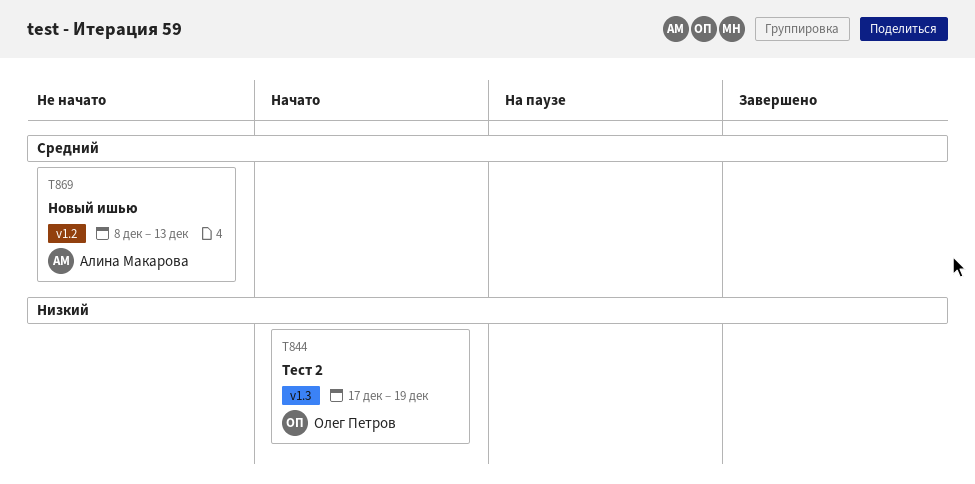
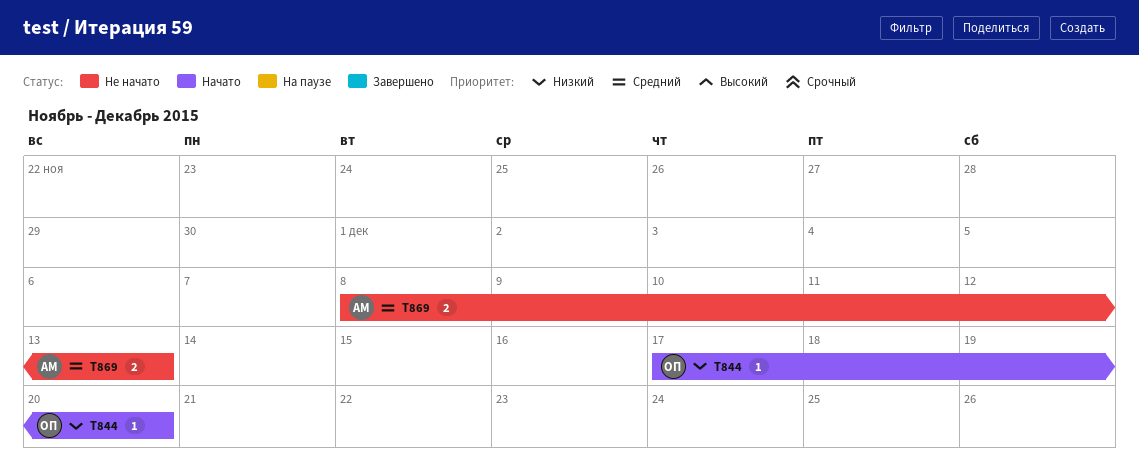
T844, due: Dec 19 -> Dec 20

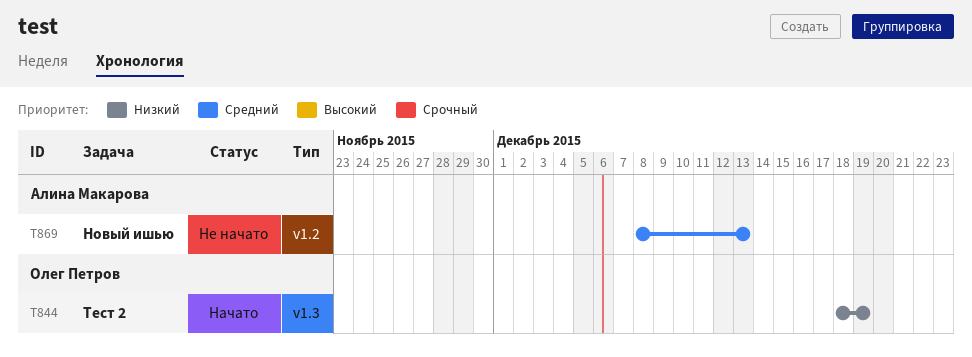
T844, start: Dec 17 -> Dec 18
T844, due: Dec 20 -> Dec 19

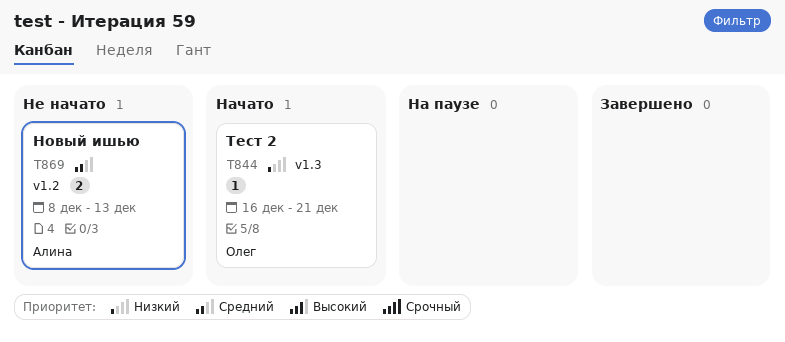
T844, start: Dec 18 -> Dec 16
T844, due: Dec 19 -> Dec 21

